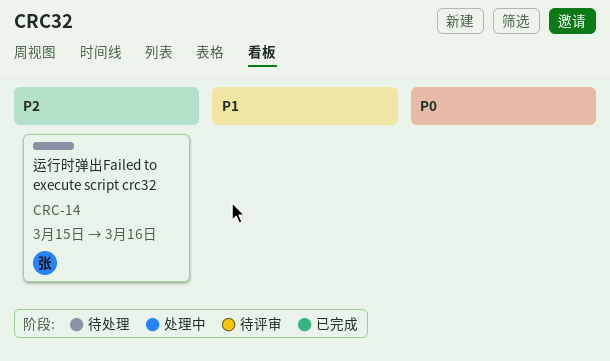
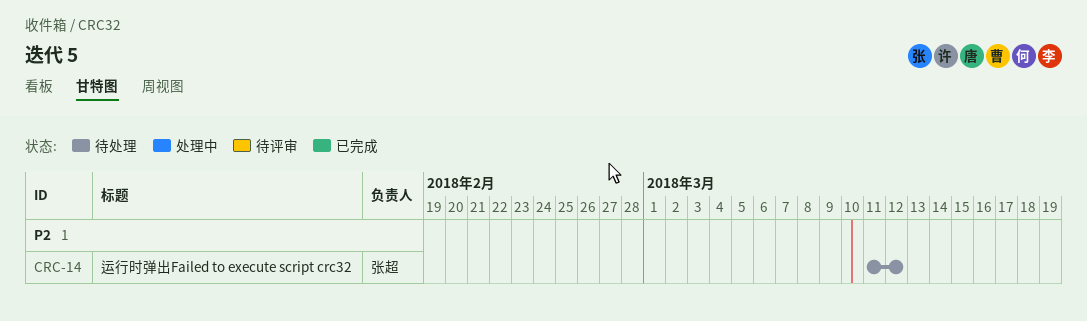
CRC-14, start: Mar 15 -> Mar 11
CRC-14, due: Mar 16 -> Mar 12

